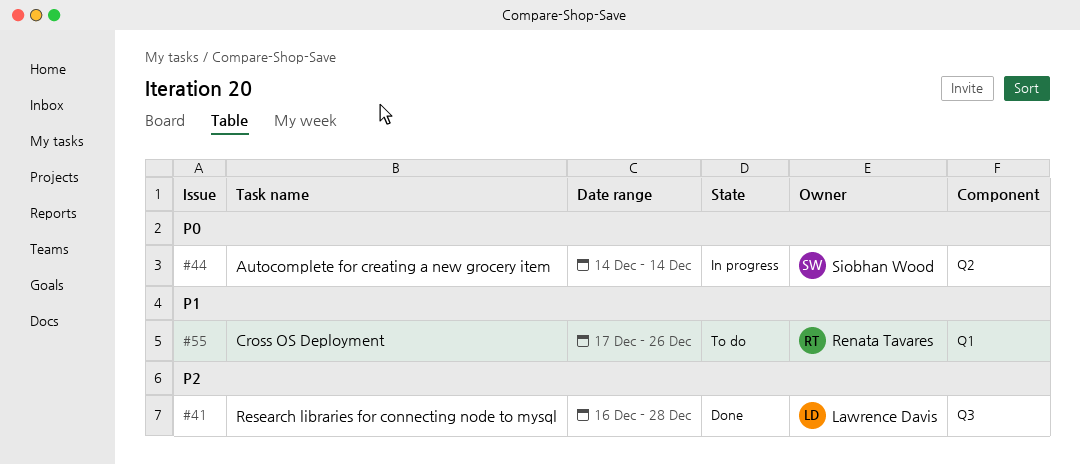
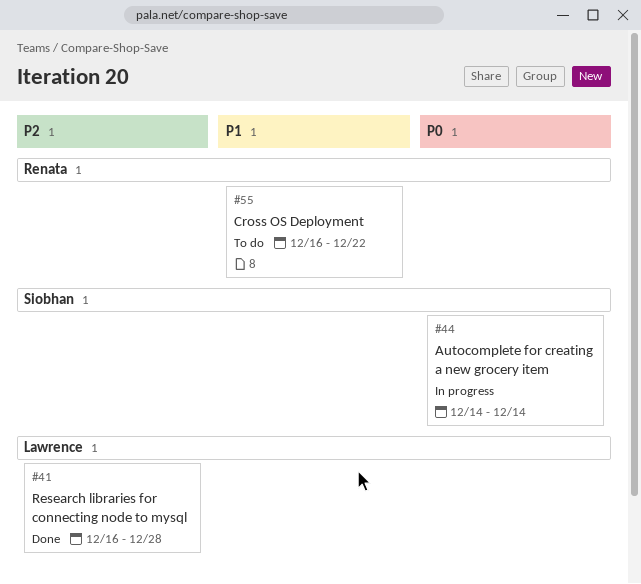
#55, start: Dec 17 -> Dec 16
#55, due: Dec 26 -> Dec 22

